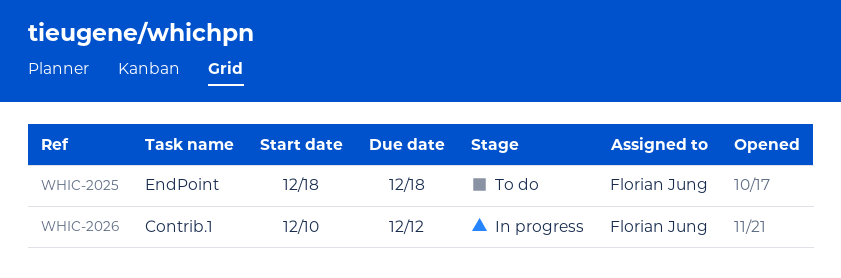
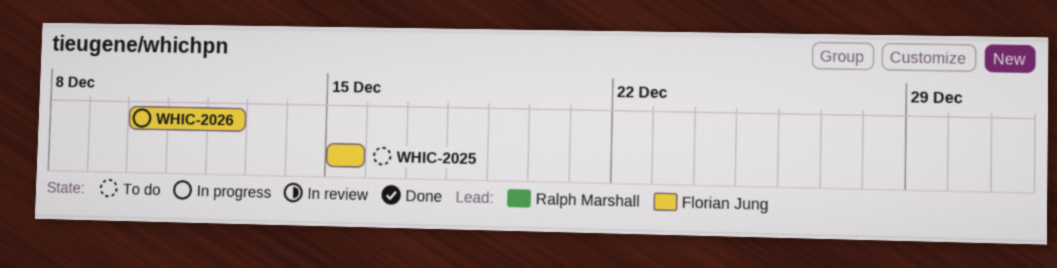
WHIC-2025, start: Dec 18 -> Dec 15
WHIC-2025, due: Dec 18 -> Dec 15

